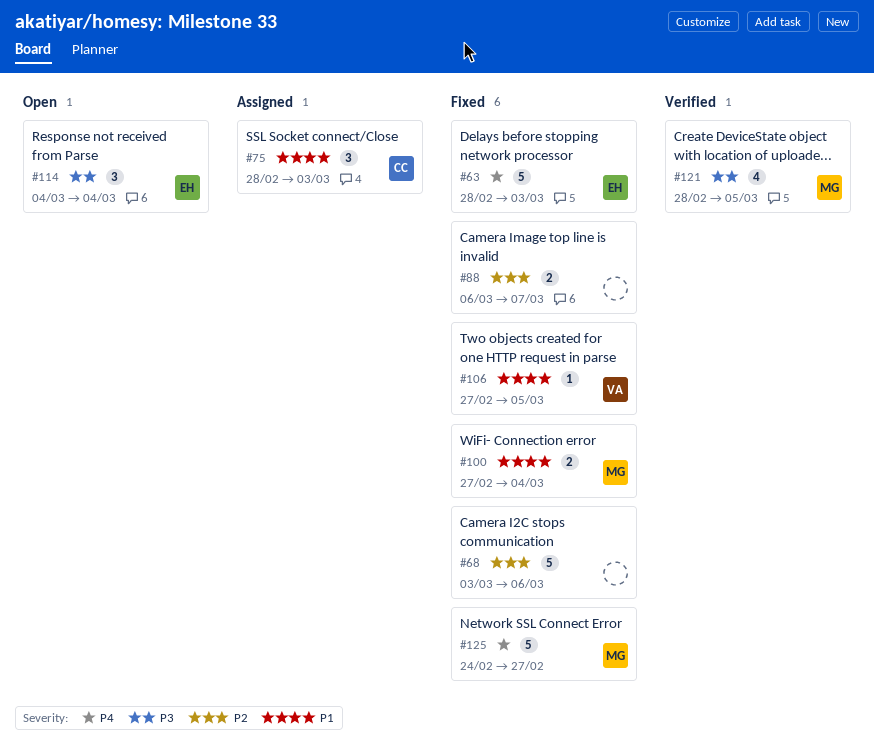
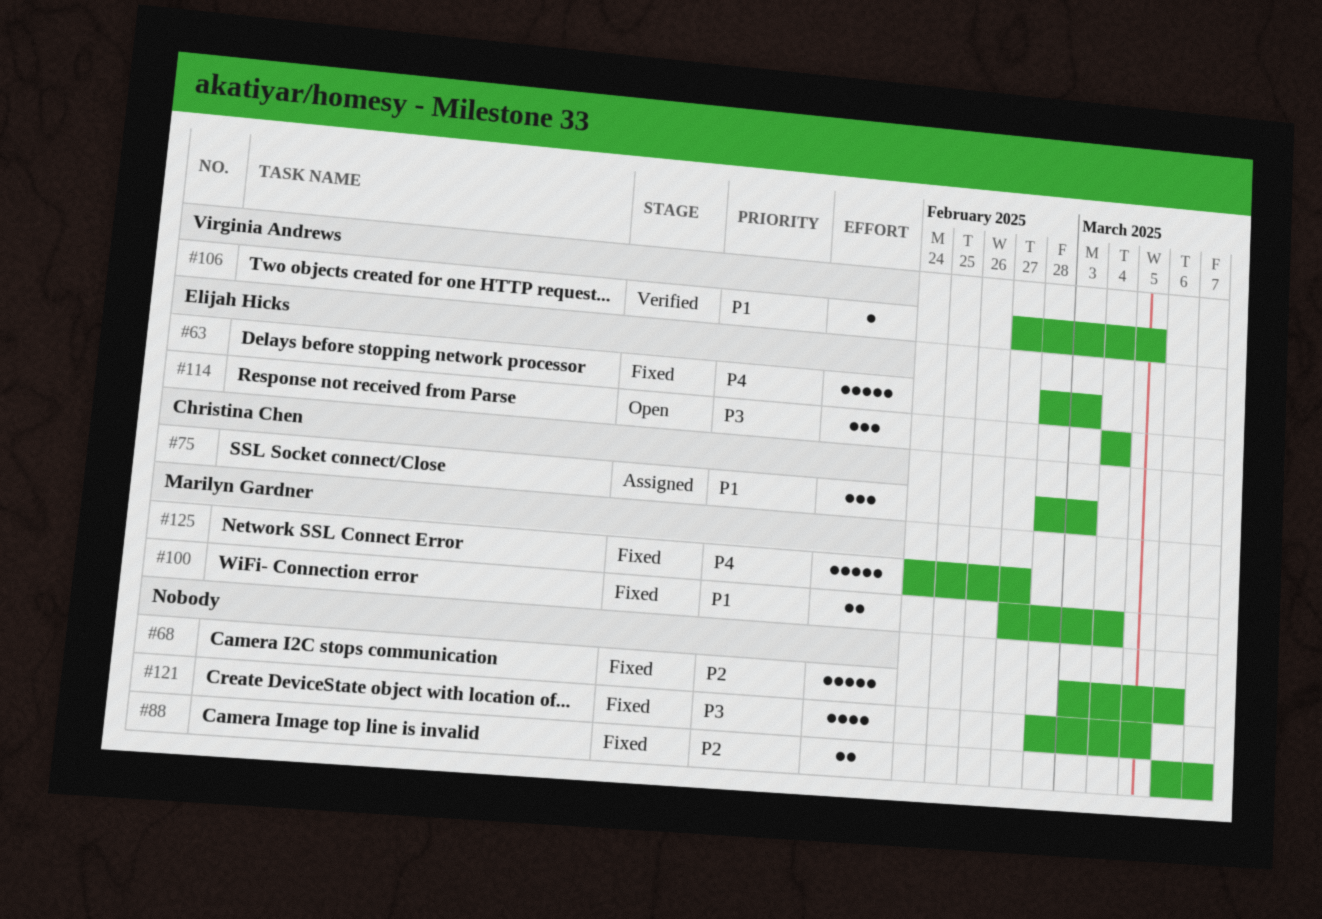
#106, status: Fixed -> Verified
#121, status: Verified -> Fixed
#121, owner: Marilyn Gardner -> none

